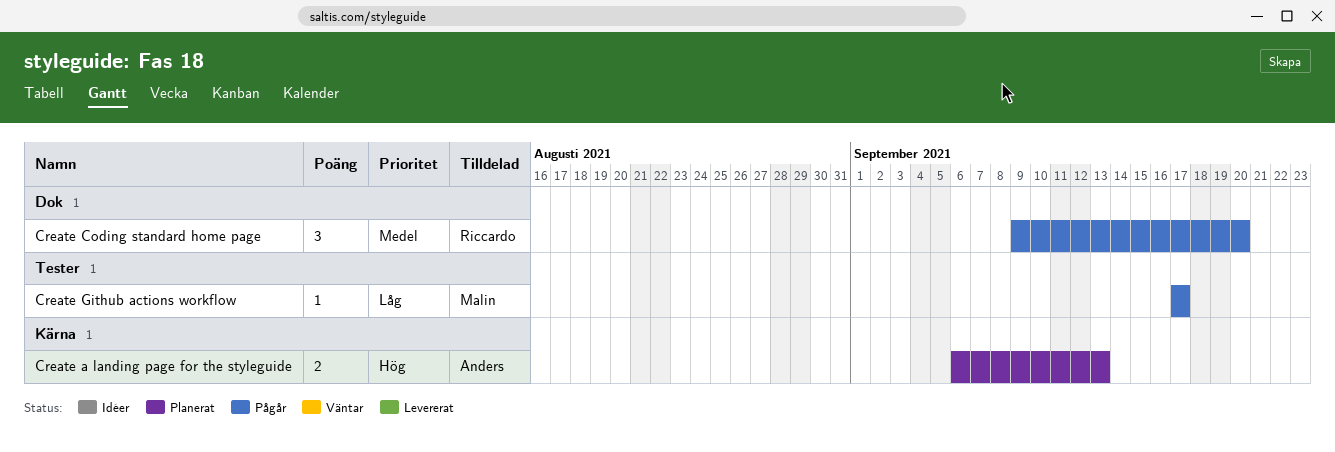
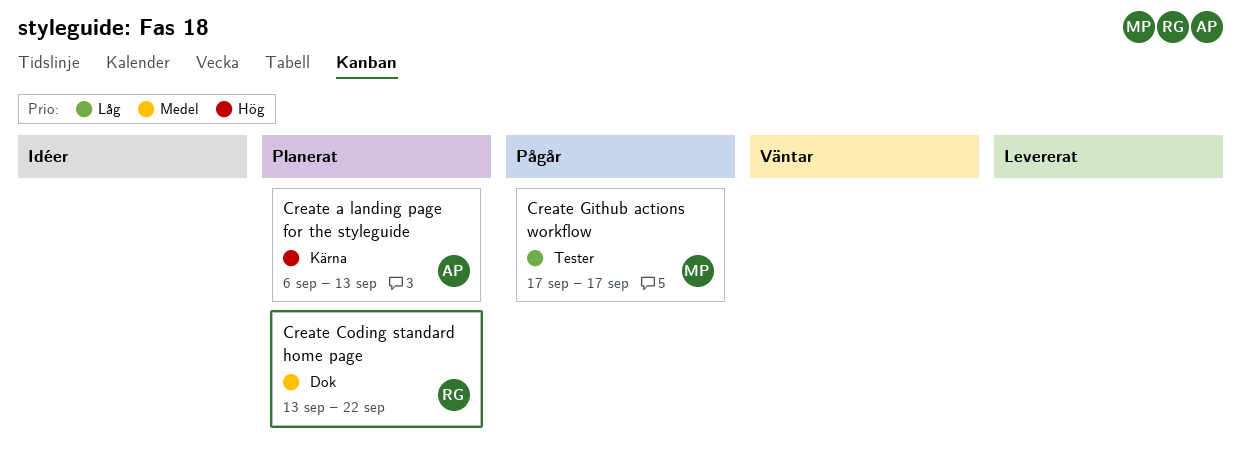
Create Coding standard home page, status: Pågår -> Planerat
Create Coding standard home page, start: Sep 9 -> Sep 13
Create Coding standard home page, due: Sep 20 -> Sep 22

